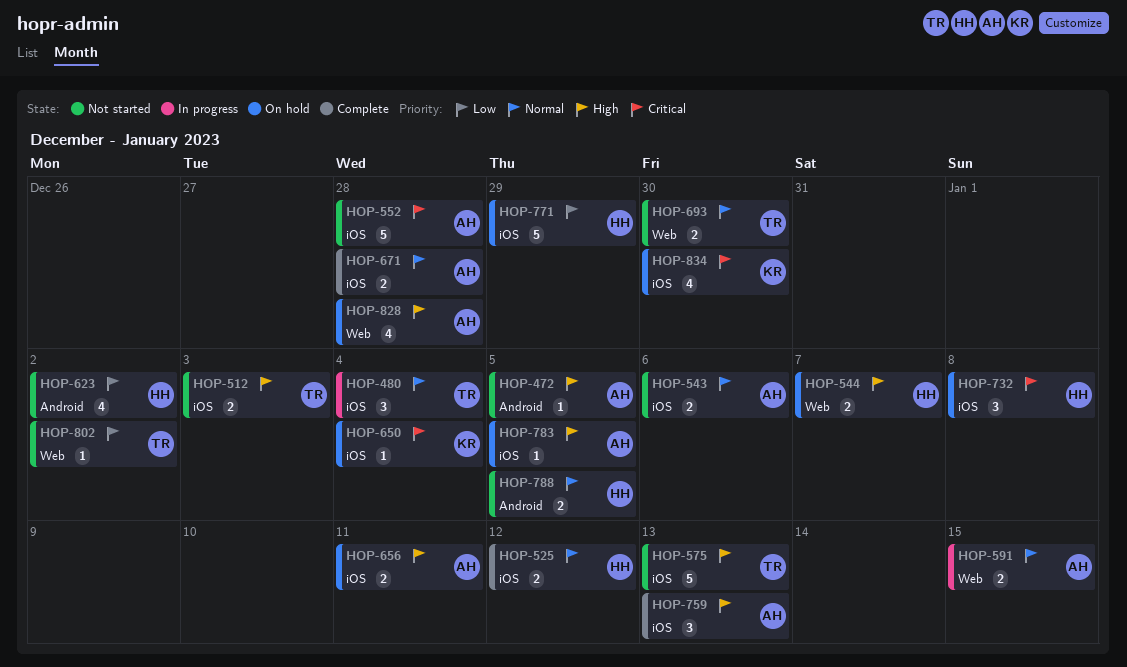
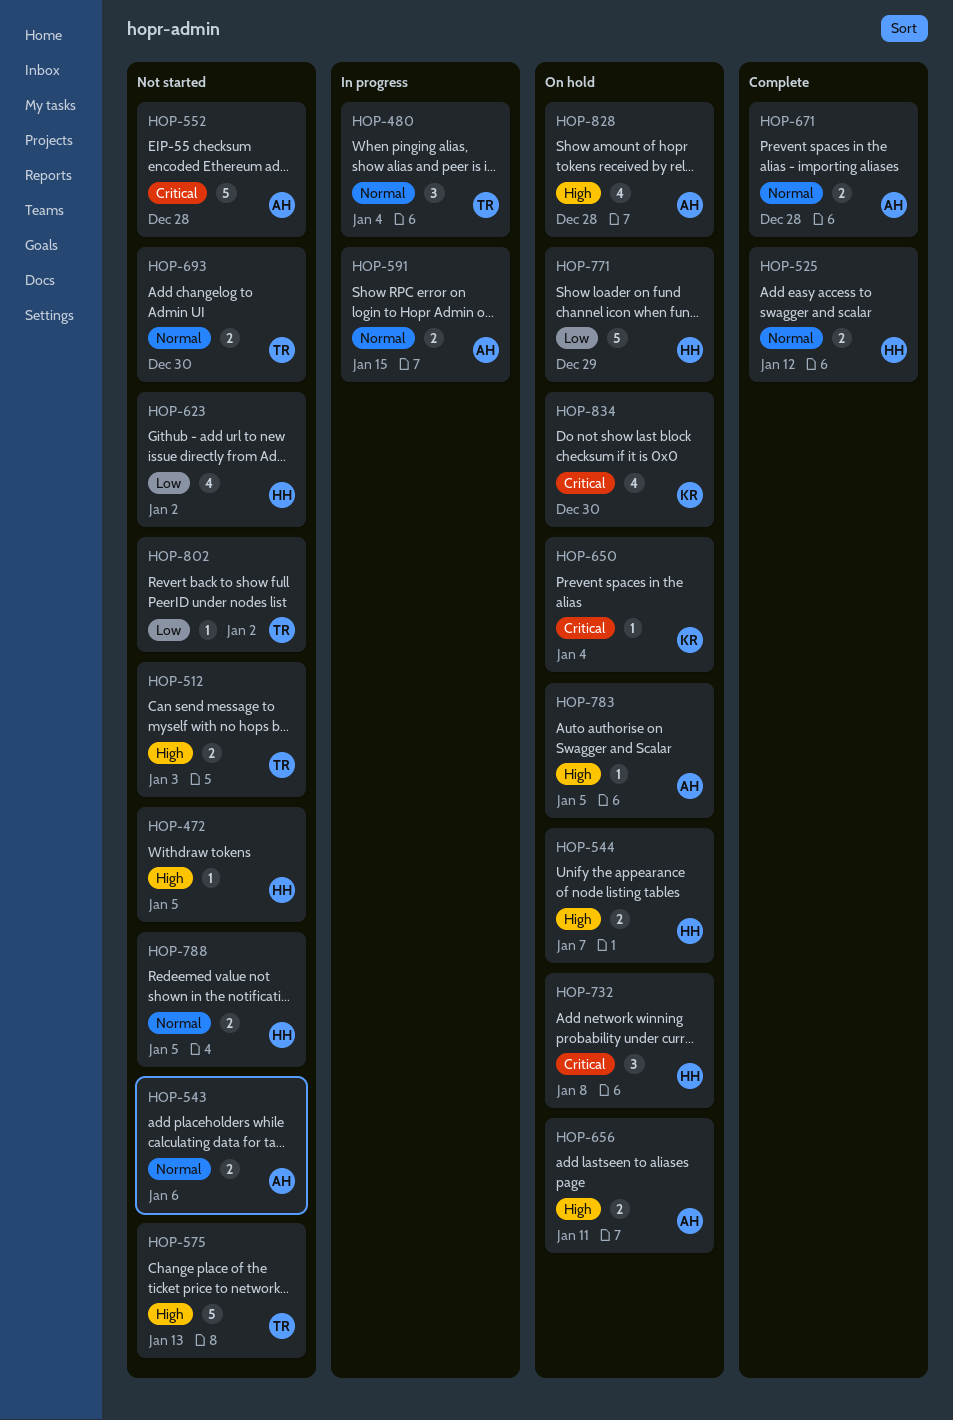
HOP-472, owner: AH -> HH
HOP-759: present -> none

